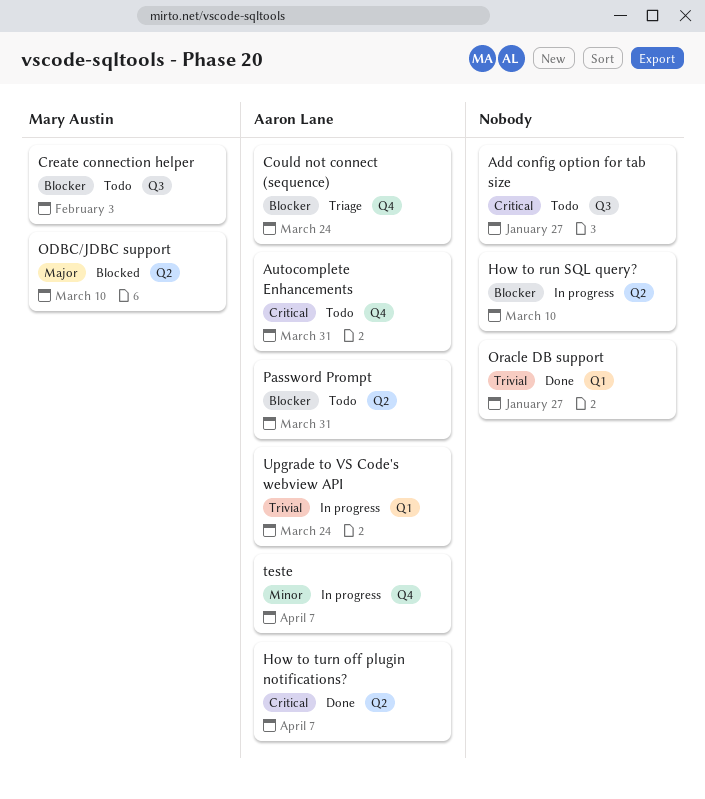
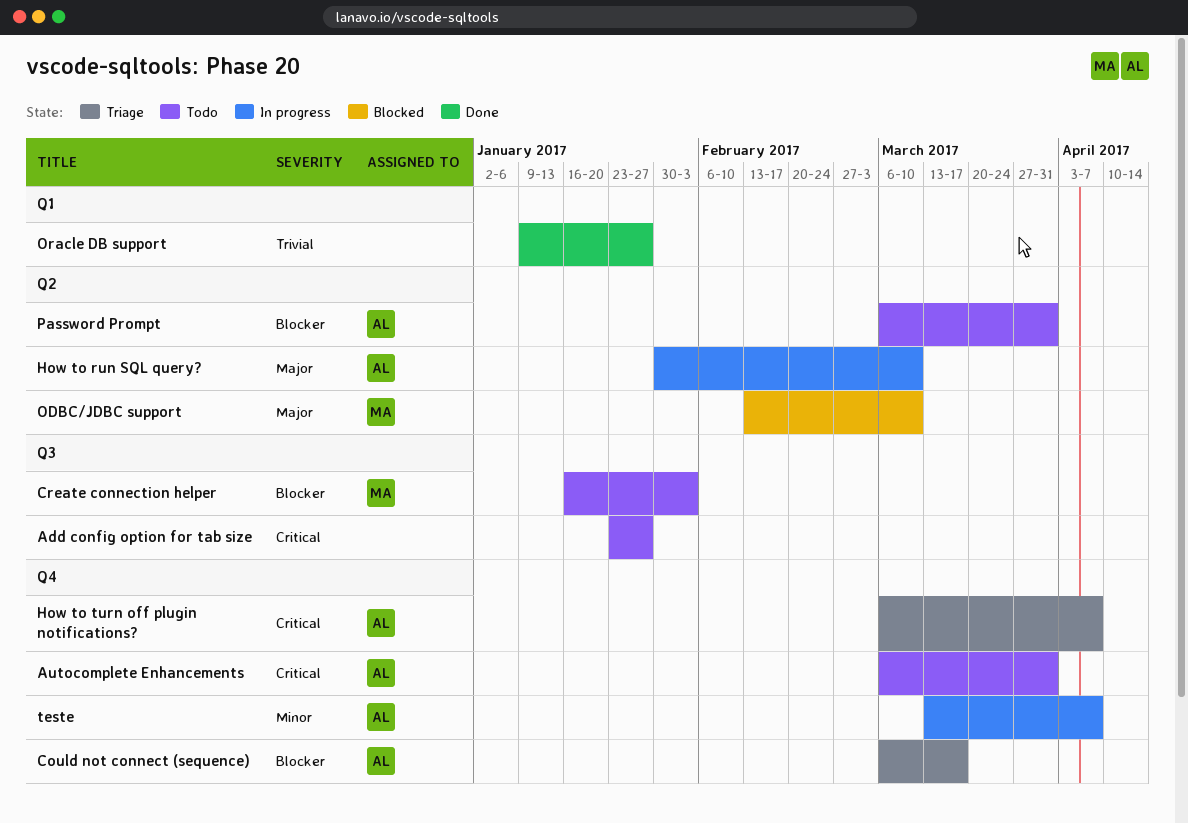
Could not connect (sequence), due: Mar 24 -> Mar 17
How to run SQL query?, owner: none -> Aaron Lane
How to run SQL query?, priority: Blocker -> Major
How to turn off plugin notifications?, status: Done -> Triage
How to turn off plugin notifications?, label: Q2 -> Q4
Upgrade to VS Code's webview API: present -> none

